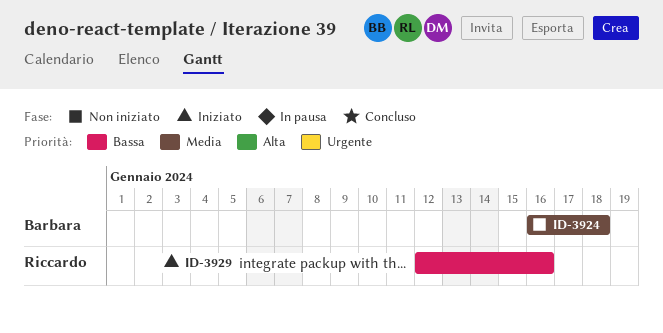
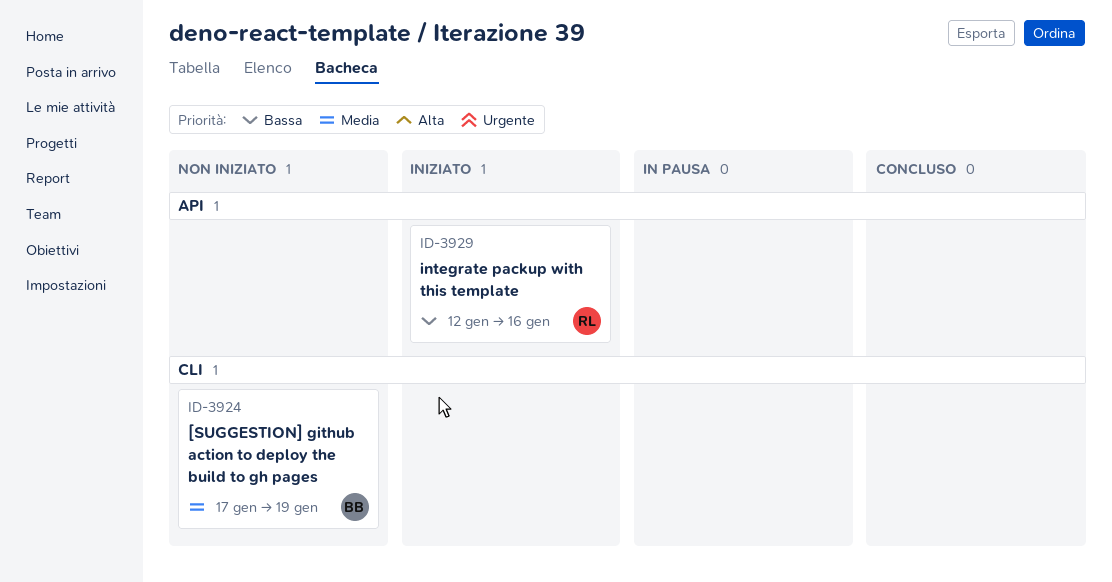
ID-3924, start: Jan 16 -> Jan 17
ID-3924, due: Jan 18 -> Jan 19

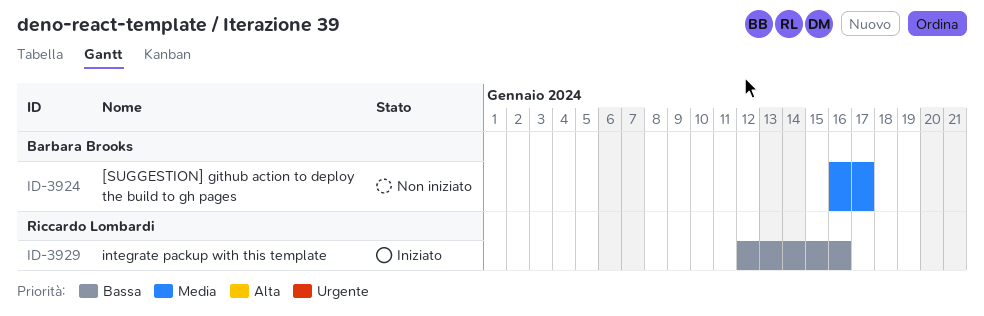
ID-3924, start: Jan 17 -> Jan 16
ID-3924, due: Jan 19 -> Jan 17

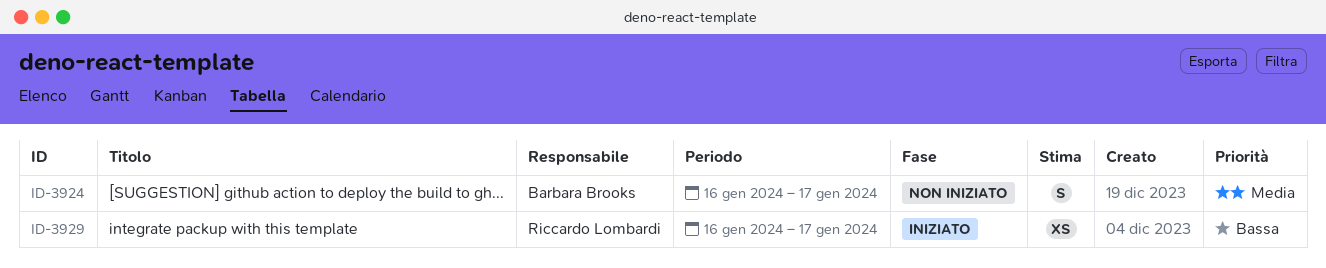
ID-3929, start: Jan 12 -> Jan 16
ID-3929, due: Jan 16 -> Jan 17

